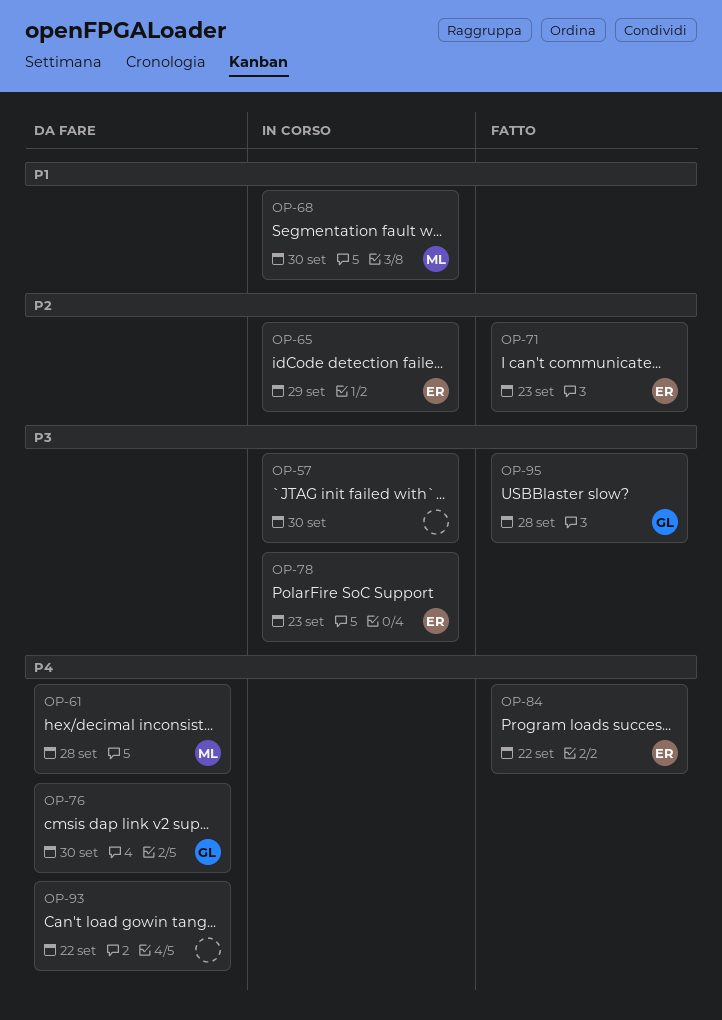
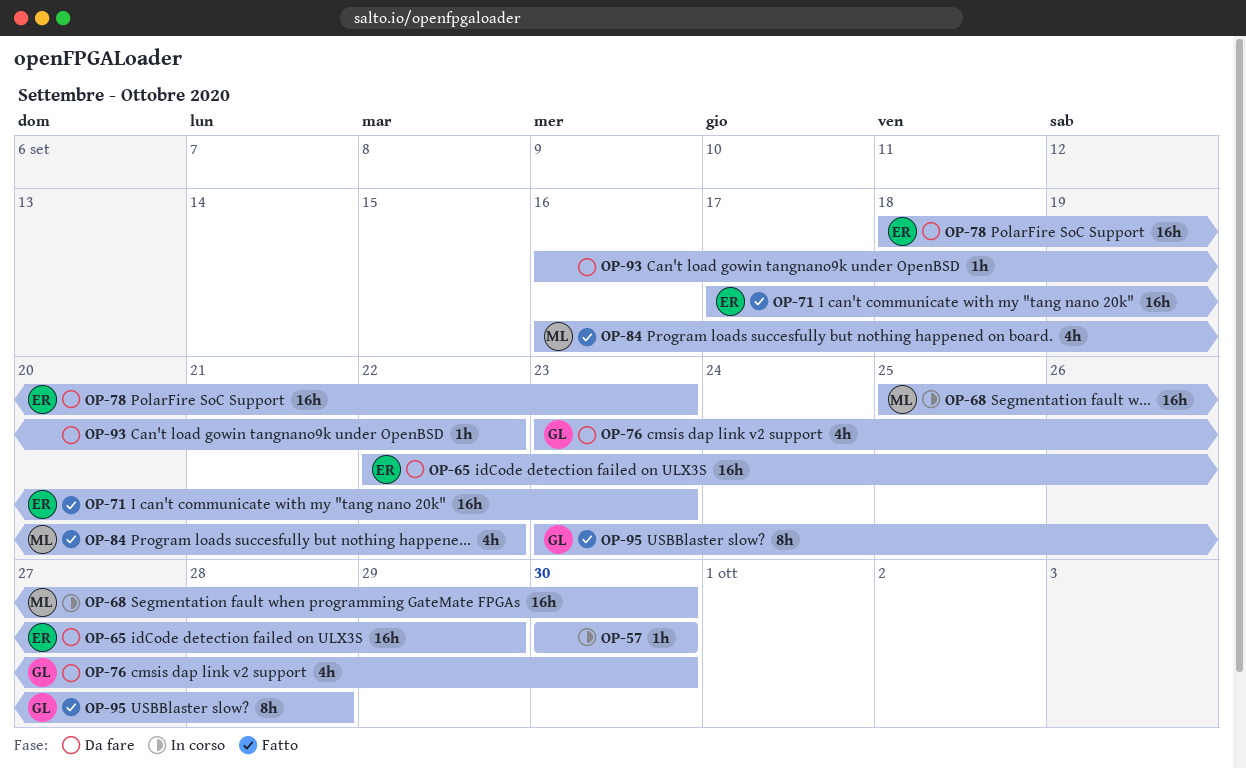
OP-61: present -> none
OP-65, status: In corso -> Da fare
OP-78, status: In corso -> Da fare
OP-84, owner: ER -> ML

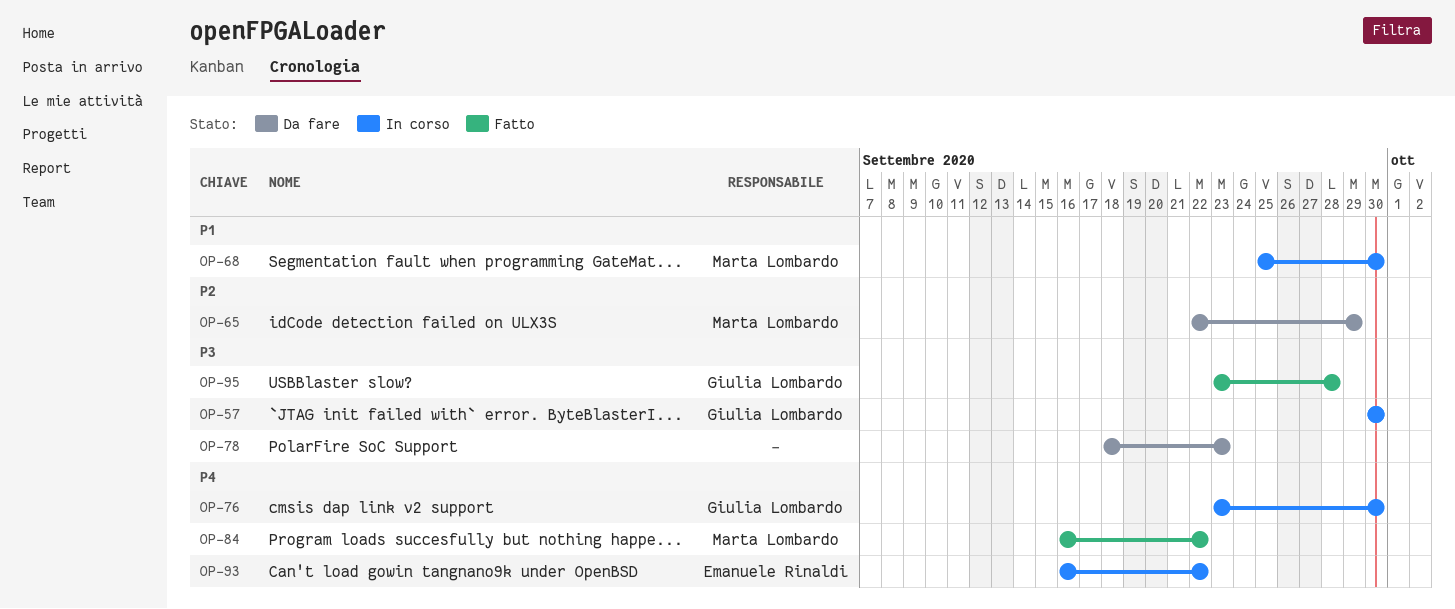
OP-57, owner: none -> Giulia Lombardo
OP-65, owner: Emanuele Rinaldi -> Marta Lombardo
OP-71: present -> none
OP-76, status: Da fare -> In corso
OP-78, owner: Emanuele Rinaldi -> none
OP-93, status: Da fare -> In corso
OP-93, owner: none -> Emanuele Rinaldi

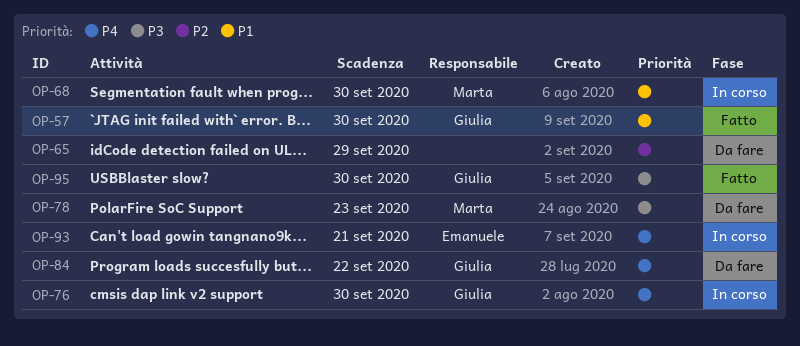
OP-57, status: In corso -> Fatto
OP-57, priority: P3 -> P1
OP-65, owner: Marta Lombardo -> none
OP-78, owner: none -> Marta Lombardo
OP-84, status: Fatto -> Da fare
OP-84, owner: Marta Lombardo -> Giulia Lombardo
OP-93, due: Sep 22 -> Sep 21
OP-95, due: Sep 28 -> Sep 30

